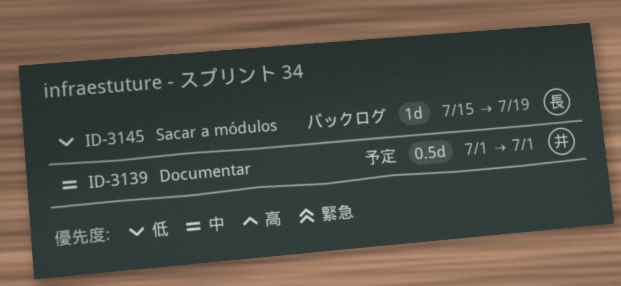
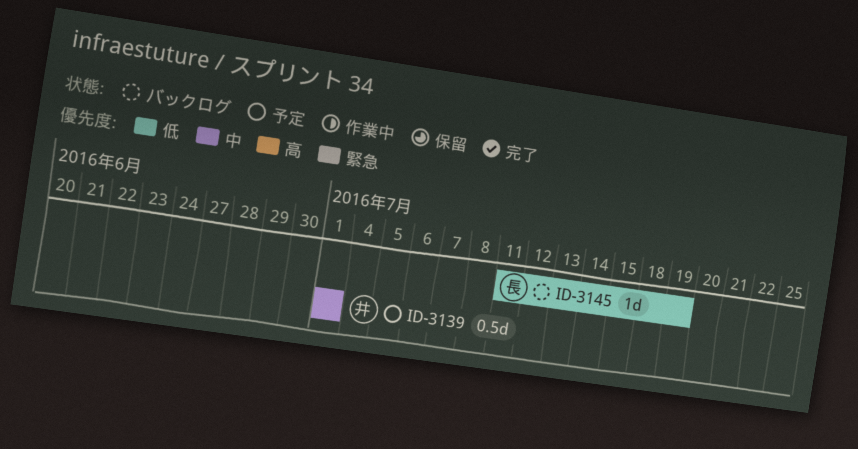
ID-3145, start: Jul 15 -> Jul 11

